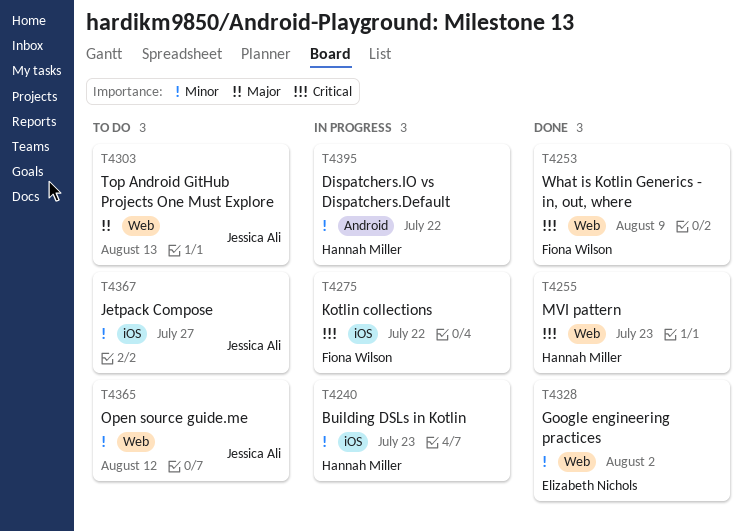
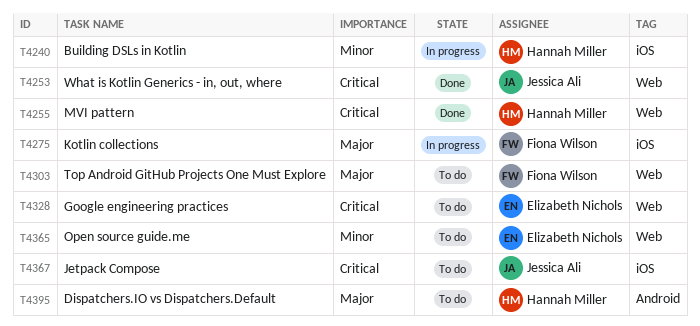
T4253, owner: Fiona Wilson -> Jessica Ali
T4275, priority: Critical -> Major
T4303, owner: Jessica Ali -> Fiona Wilson
T4328, status: Done -> To do
T4328, priority: Minor -> Critical
T4365, owner: Jessica Ali -> Elizabeth Nichols
T4367, priority: Minor -> Critical
T4395, status: In progress -> To do
T4395, priority: Minor -> Major

